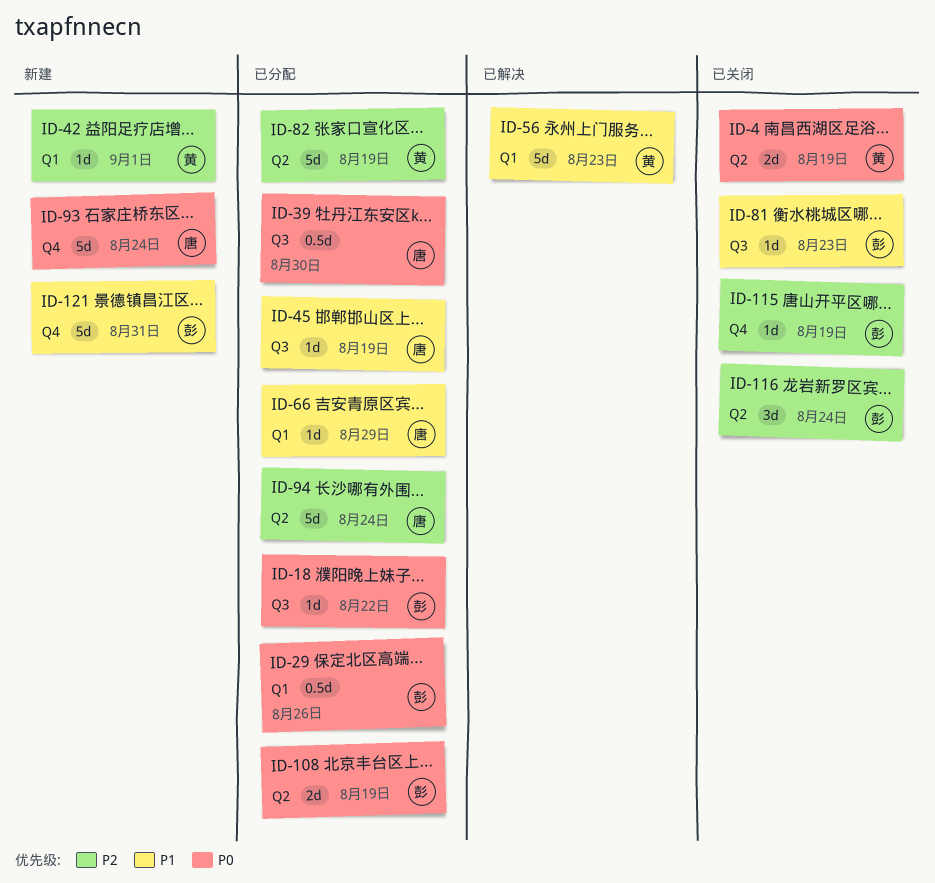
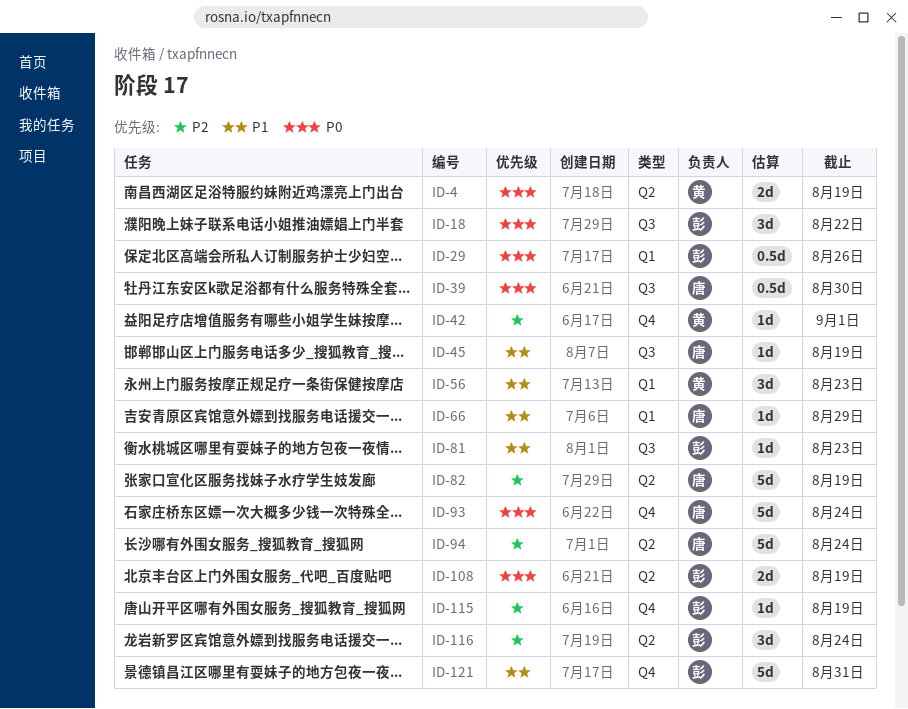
ID-18, estimate: 1d -> 3d
ID-42, label: Q1 -> Q4
ID-56, estimate: 5d -> 3d
ID-82, owner: 黄 -> 唐

